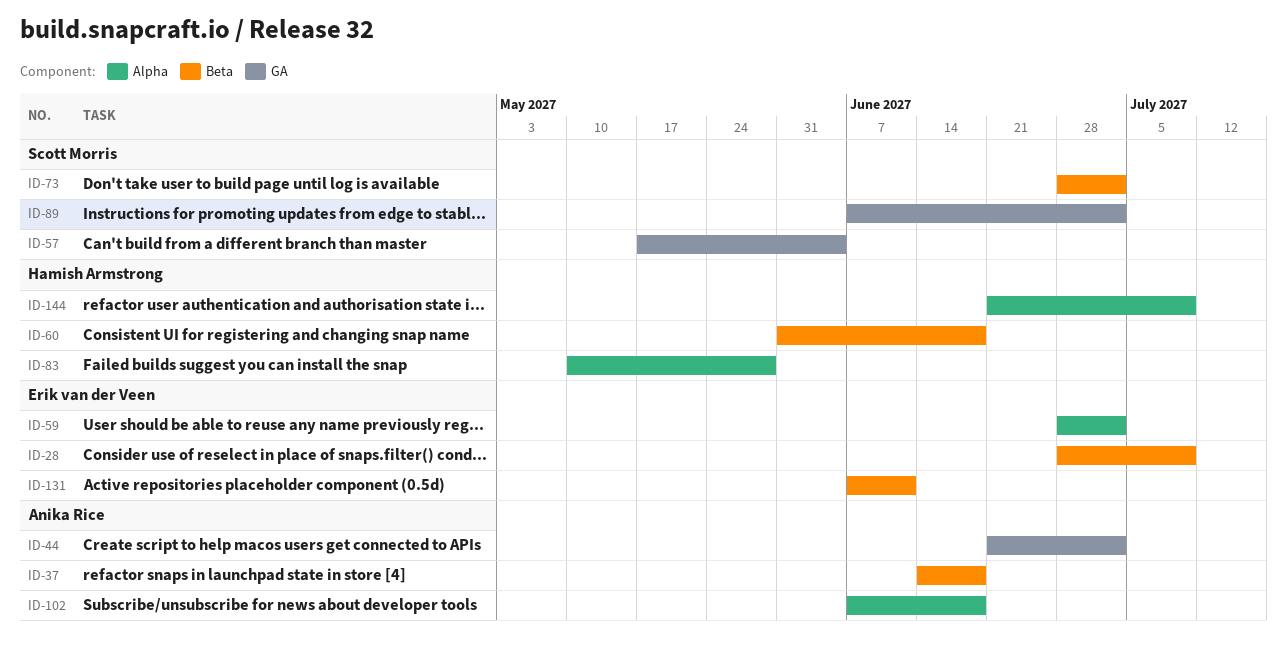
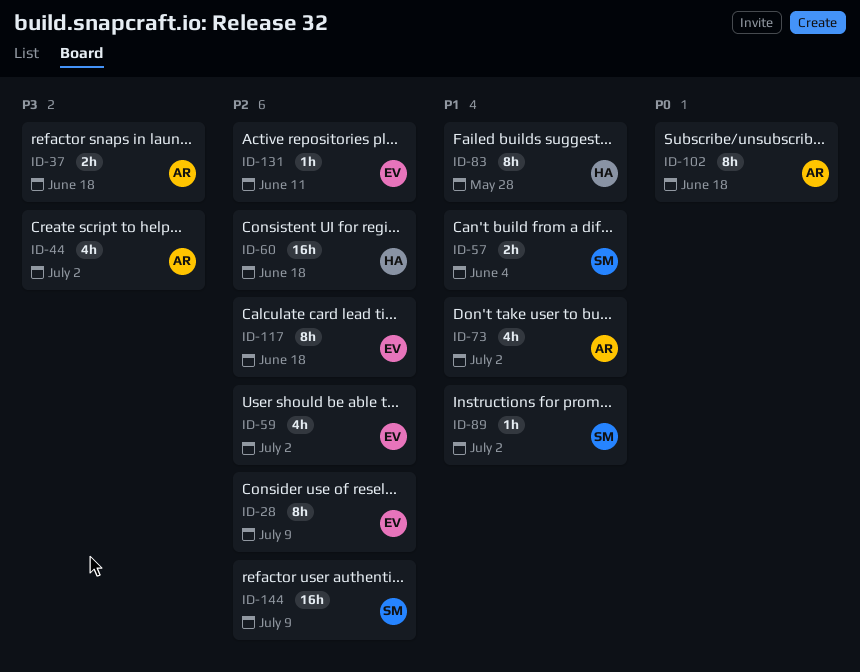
ID-73, owner: Scott Morris -> Anika Rice
ID-117: none -> present
ID-144, owner: Hamish Armstrong -> Scott Morris

